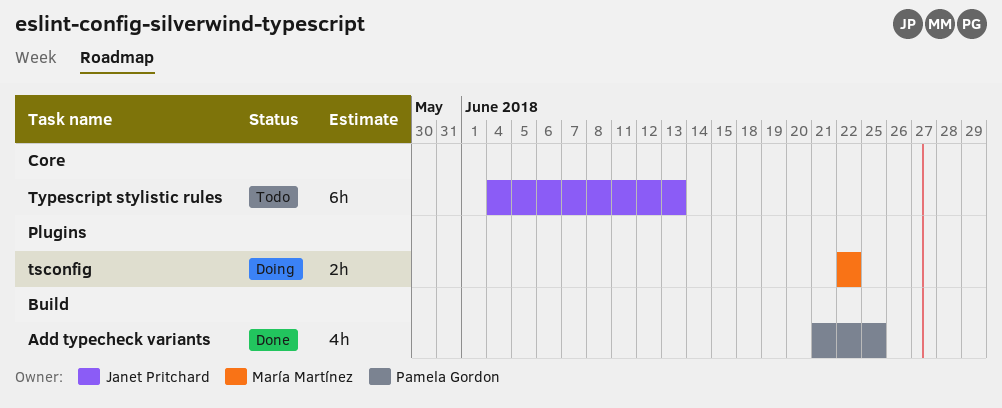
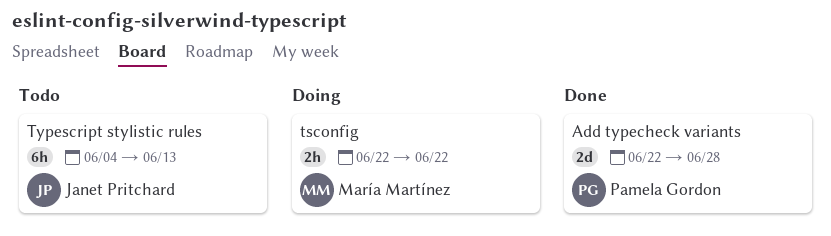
Add typecheck variants, estimate: 4h -> 2d
Add typecheck variants, start: Jun 21 -> Jun 22
Add typecheck variants, due: Jun 25 -> Jun 28

